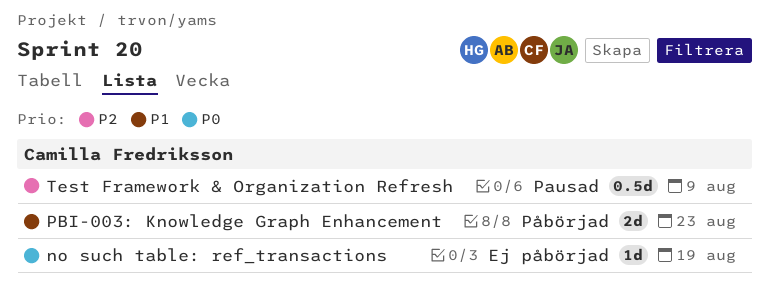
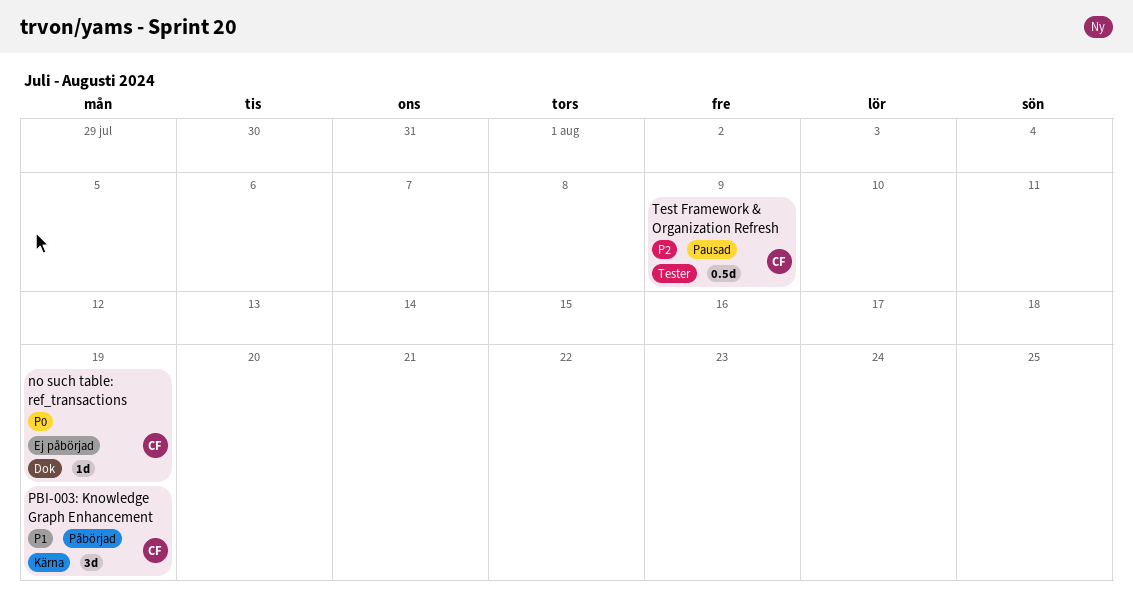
PBI-003: Knowledge Graph Enhancement, estimate: 2d -> 3d
PBI-003: Knowledge Graph Enhancement, due: Aug 23 -> Aug 19

